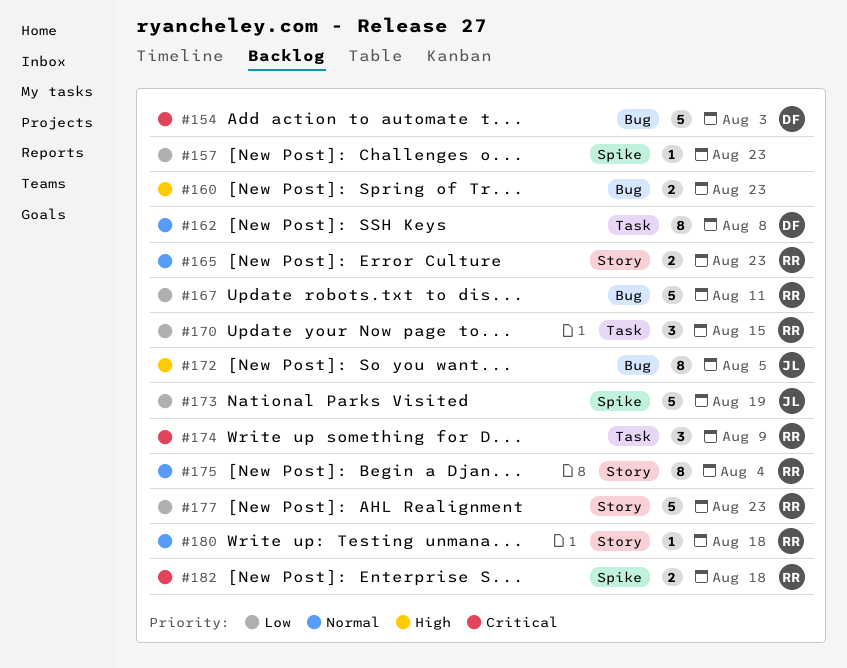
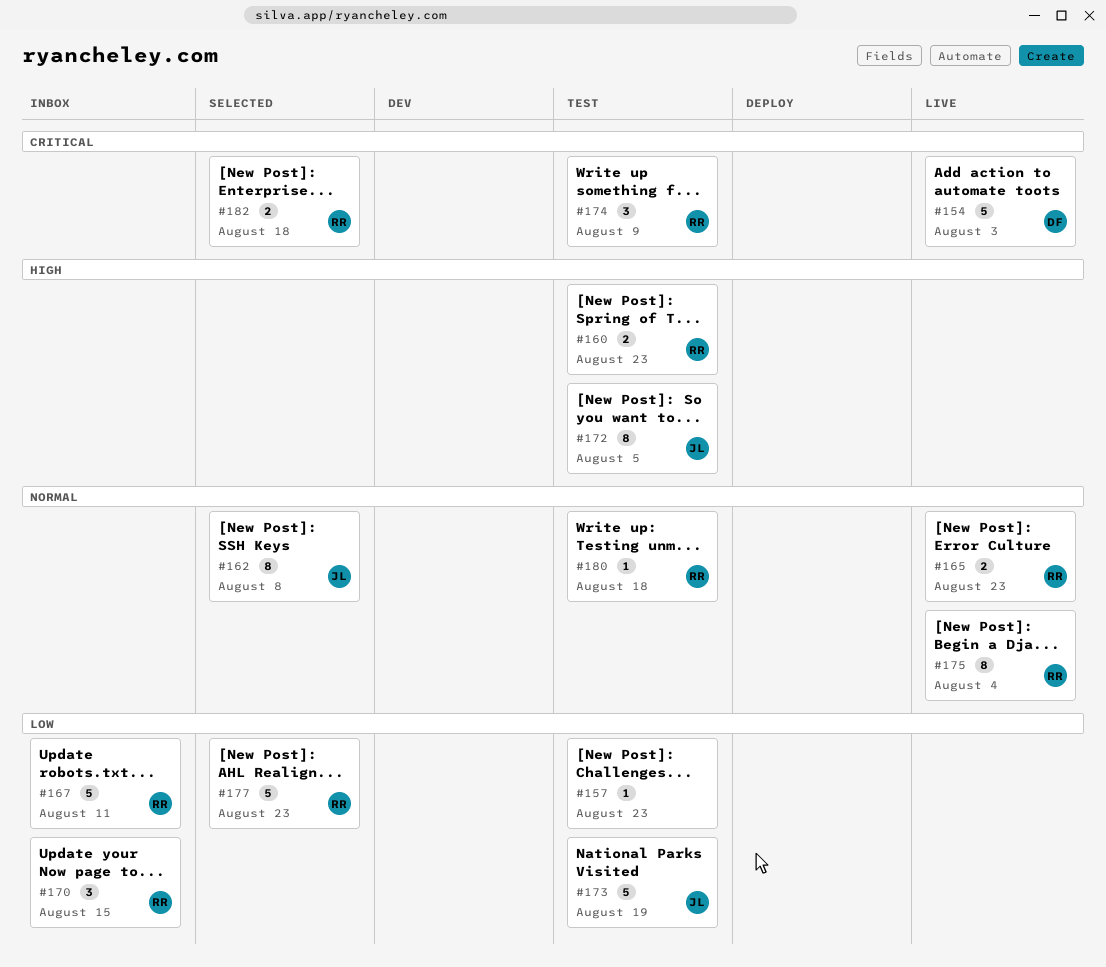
#160, owner: none -> RR
#162, owner: DF -> JL

